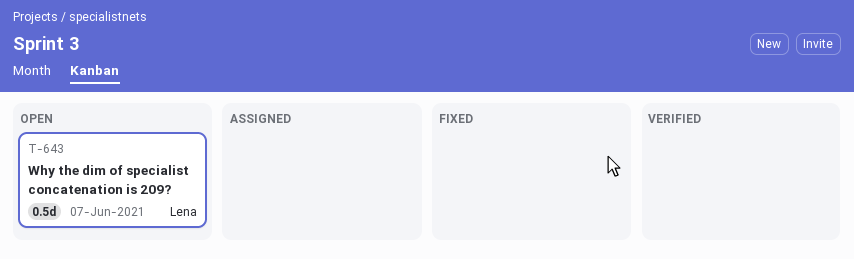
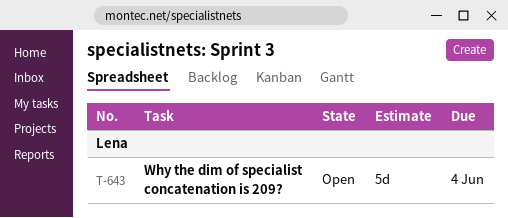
T-643, estimate: 0.5d -> 5d
T-643, due: Jun 7 -> Jun 4

